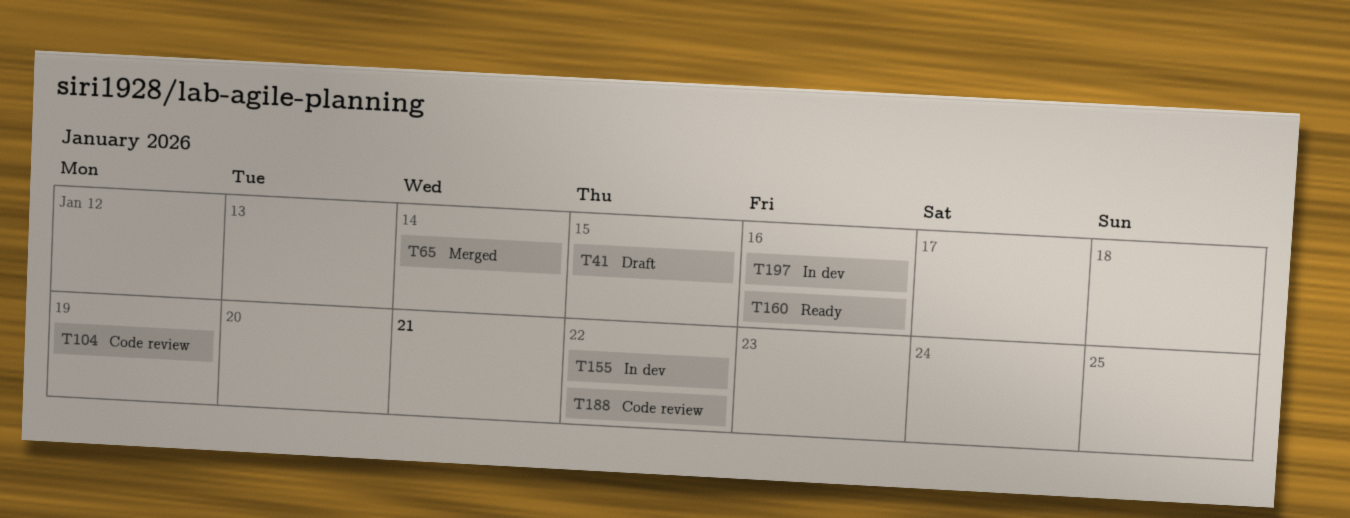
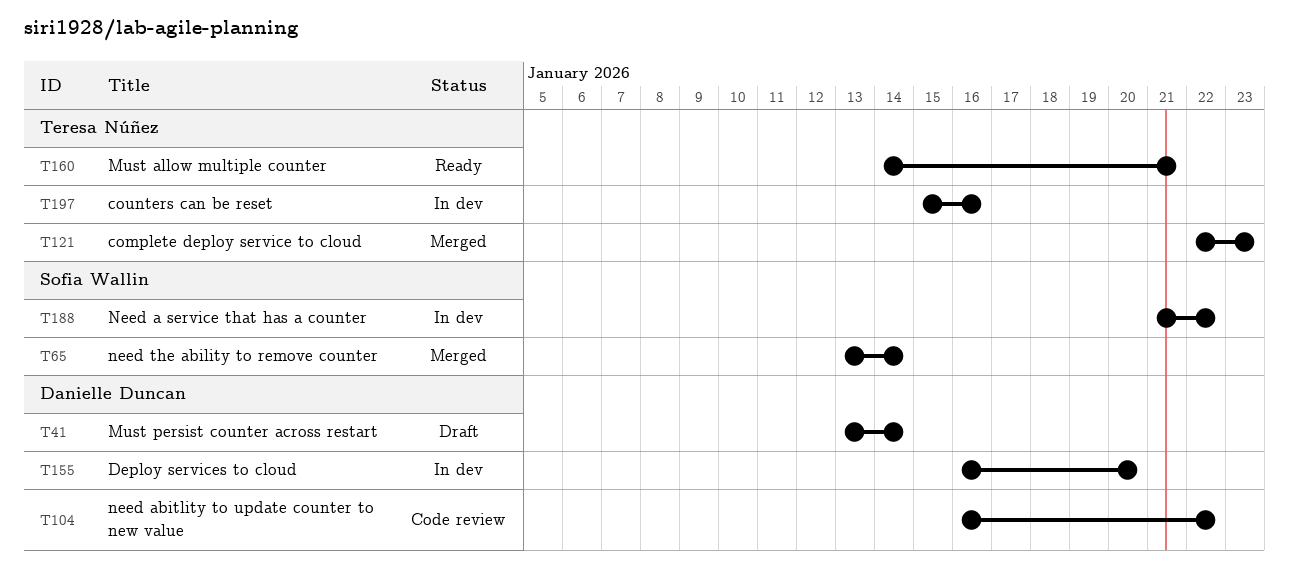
T41, due: Jan 15 -> Jan 14
T104, due: Jan 19 -> Jan 22
T121: none -> present
T155, due: Jan 22 -> Jan 20
T160, due: Jan 16 -> Jan 21
T188, status: Code review -> In dev

